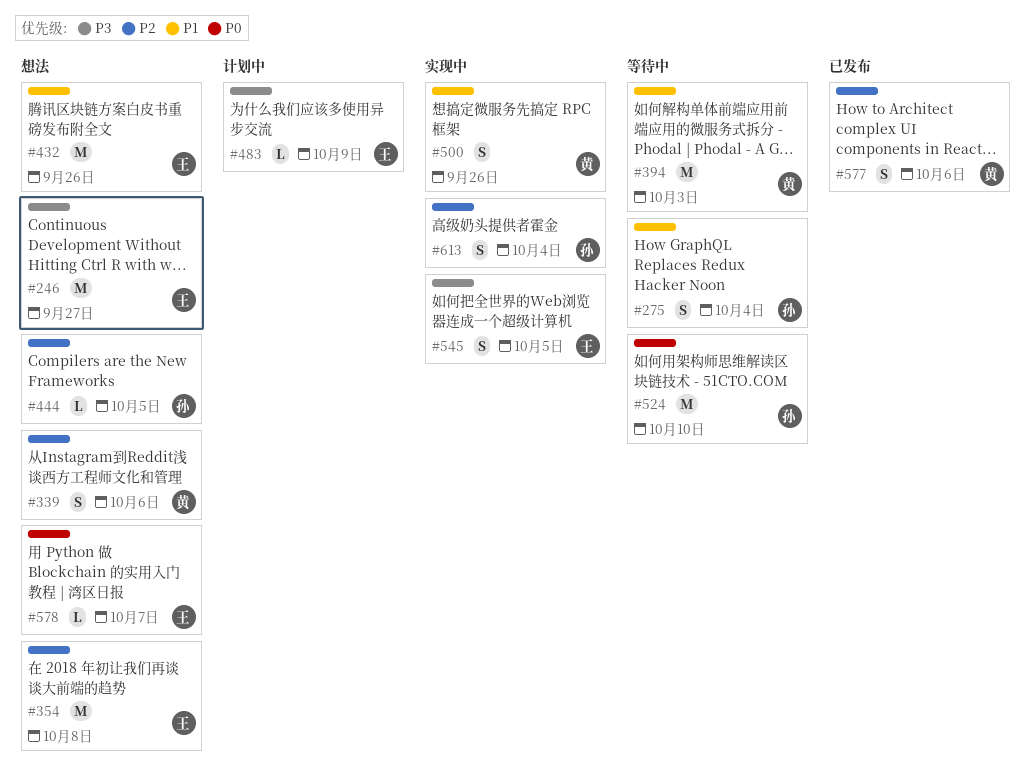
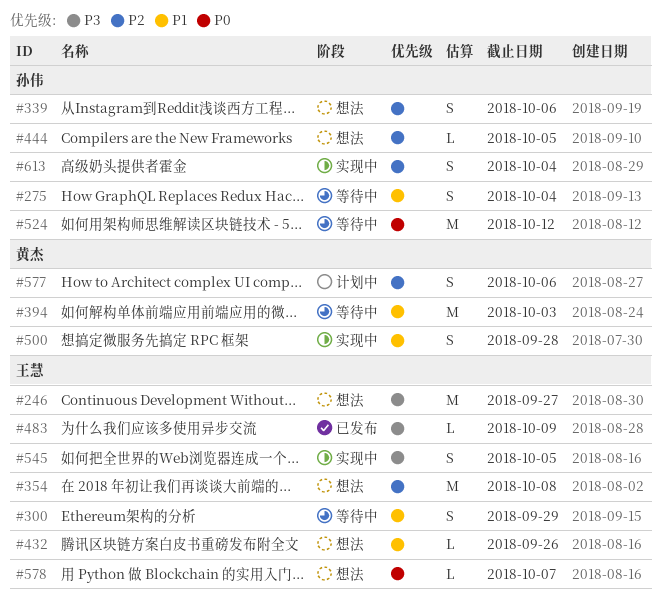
#300: none -> present
#339, owner: 黄杰 -> 孙伟
#432, estimate: M -> L
#483, status: 计划中 -> 已发布
#500, due: Sep 26 -> Sep 28
#524, due: Oct 10 -> Oct 12
#577, status: 已发布 -> 计划中

